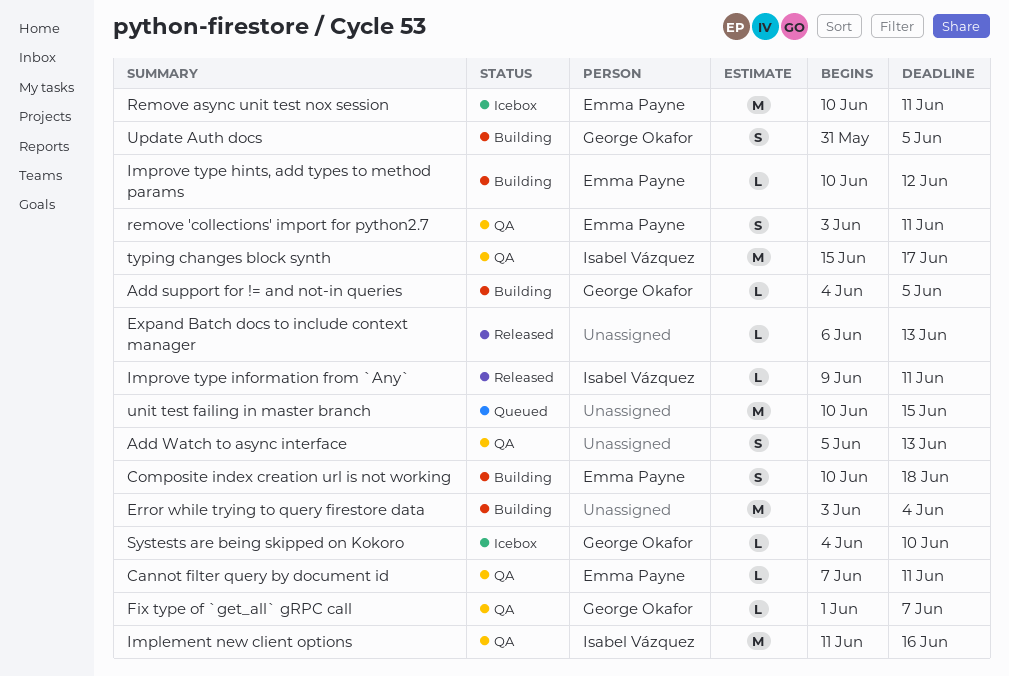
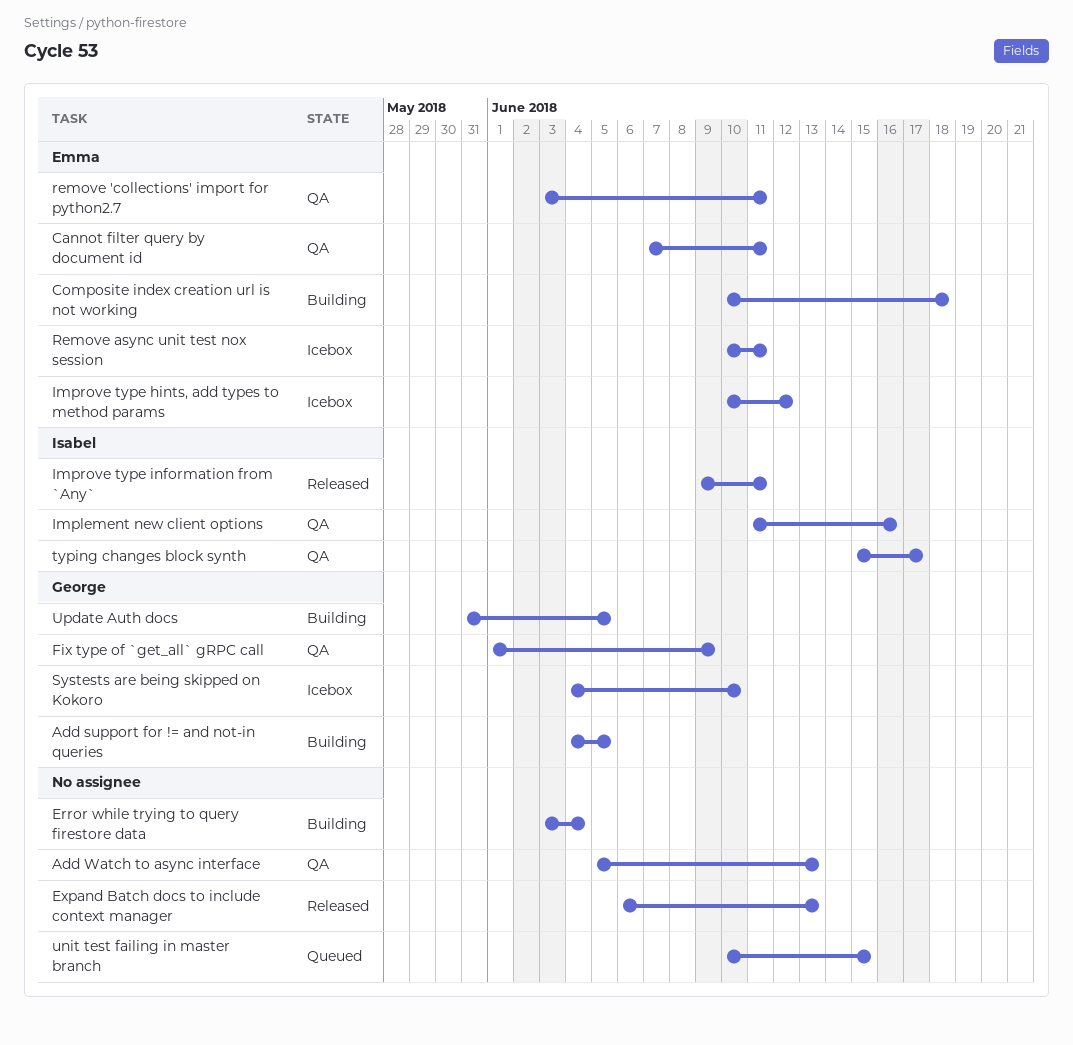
Fix type of `get_all` gRPC call, due: Jun 7 -> Jun 9
Improve type hints, add types to method params, status: Building -> Icebox

